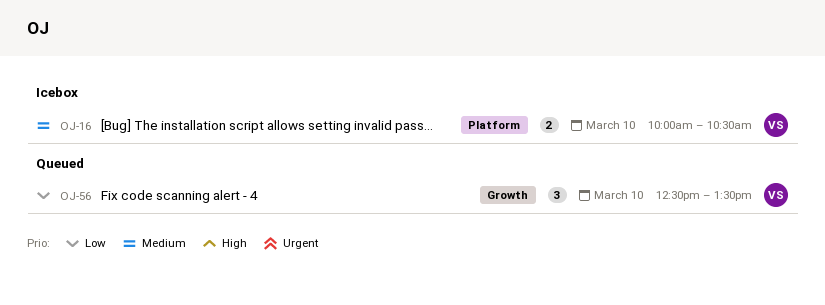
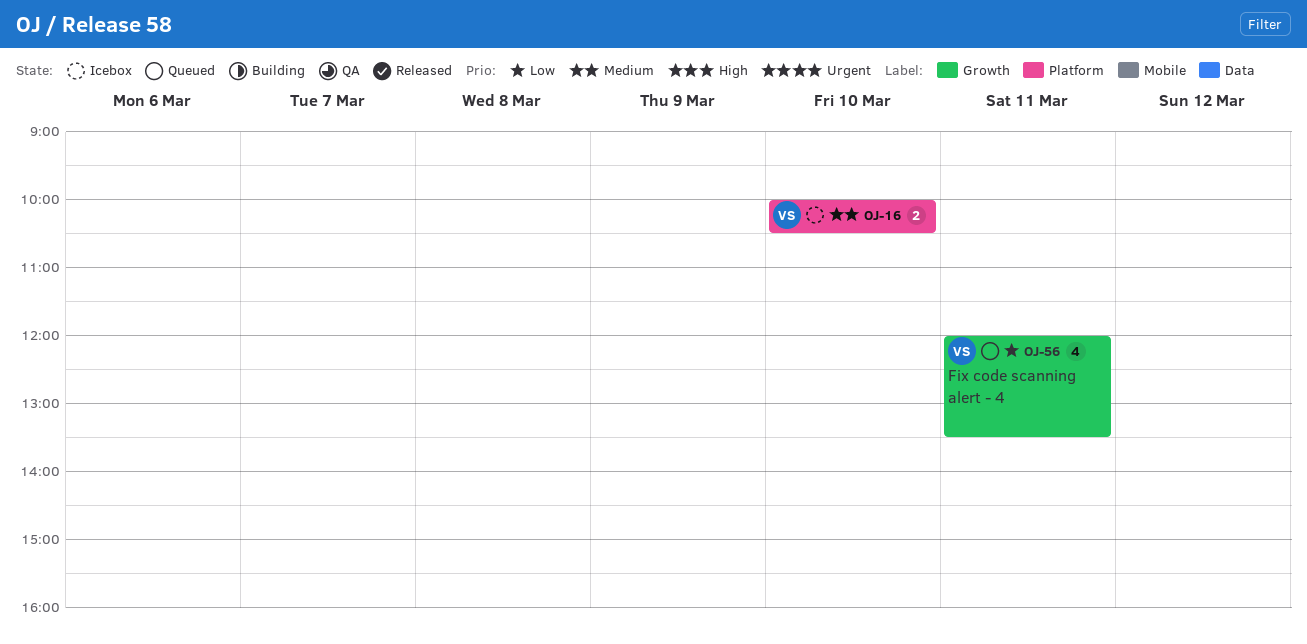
OJ-56, estimate: 3 -> 4
OJ-56, day: Mar 10 -> Mar 11
OJ-56, begins: 12:30 -> 12:00

